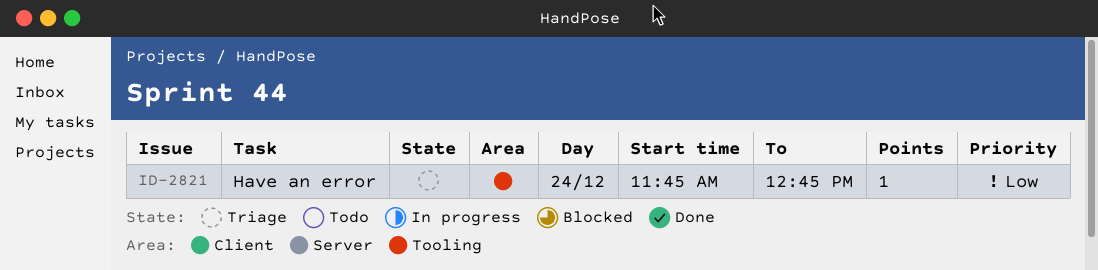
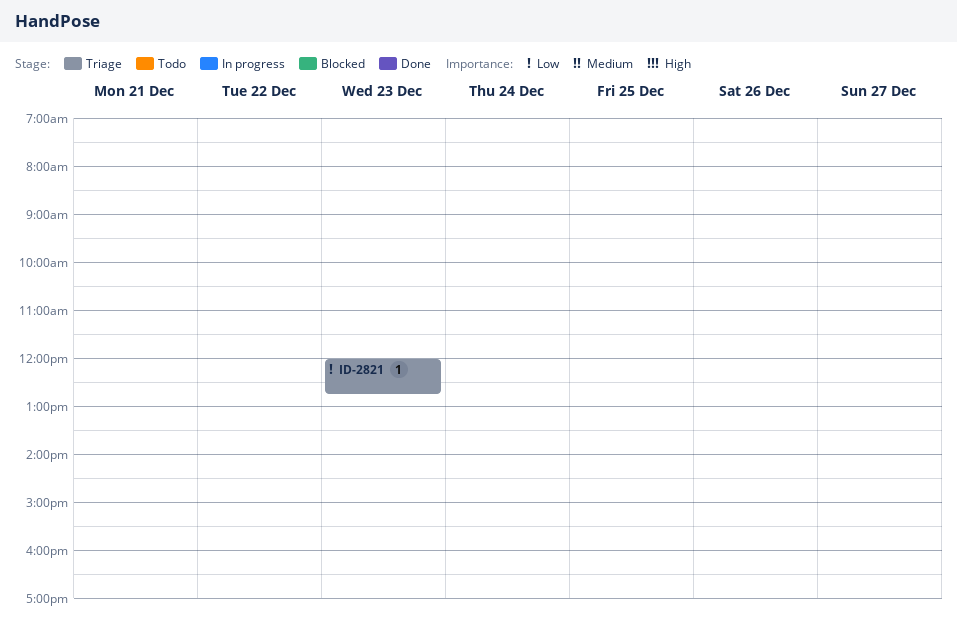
ID-2821, day: Dec 24 -> Dec 23
ID-2821, begins: 11:45 -> 12:00

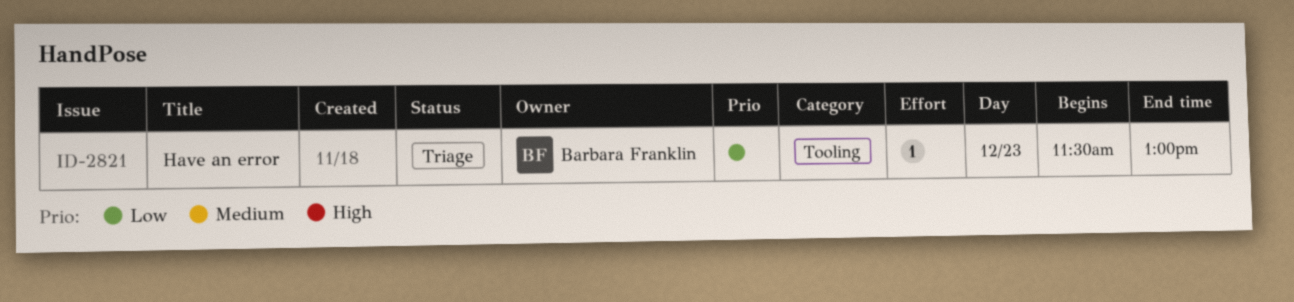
ID-2821, begins: 12:00 -> 11:30
ID-2821, ends: 12:45 -> 13:00

